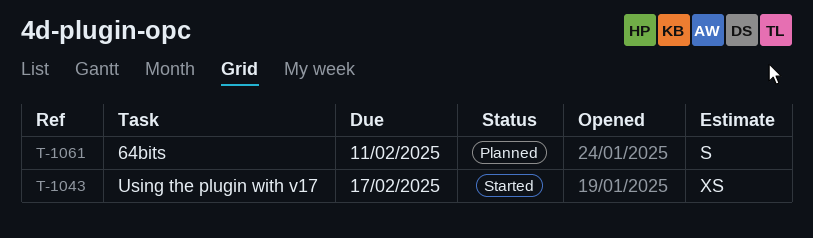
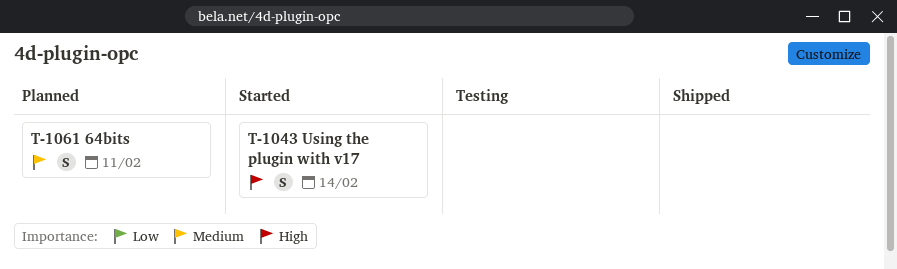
T-1043, estimate: XS -> S
T-1043, due: Feb 17 -> Feb 14

